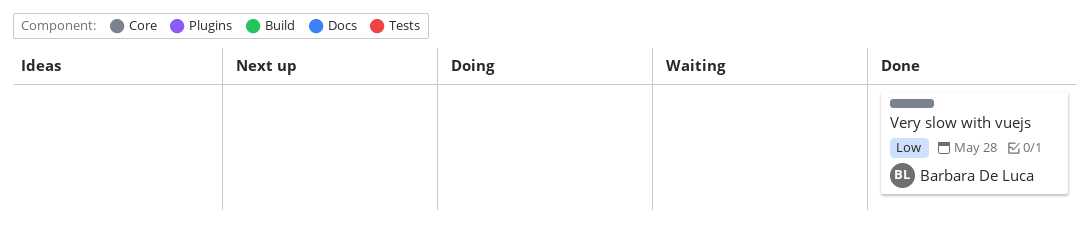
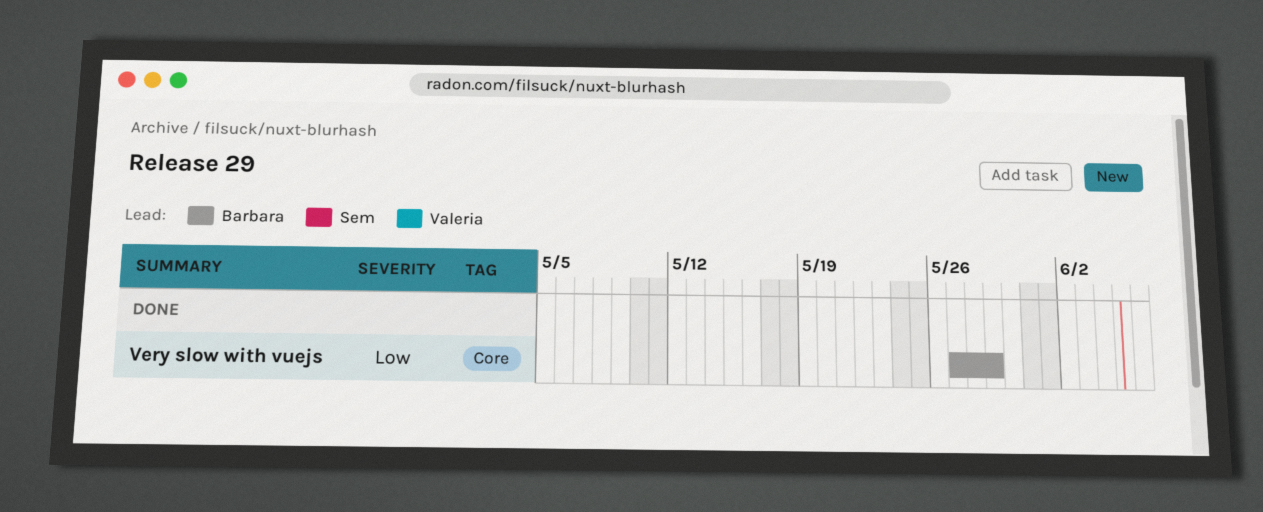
Very slow with vuejs, due: May 28 -> May 29

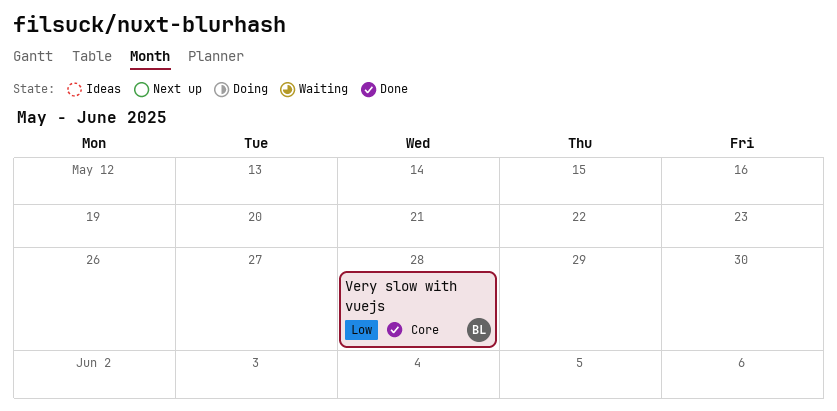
Very slow with vuejs, due: May 29 -> May 28

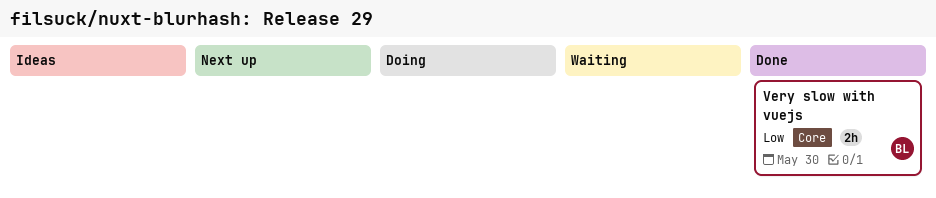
Very slow with vuejs, due: May 28 -> May 30

